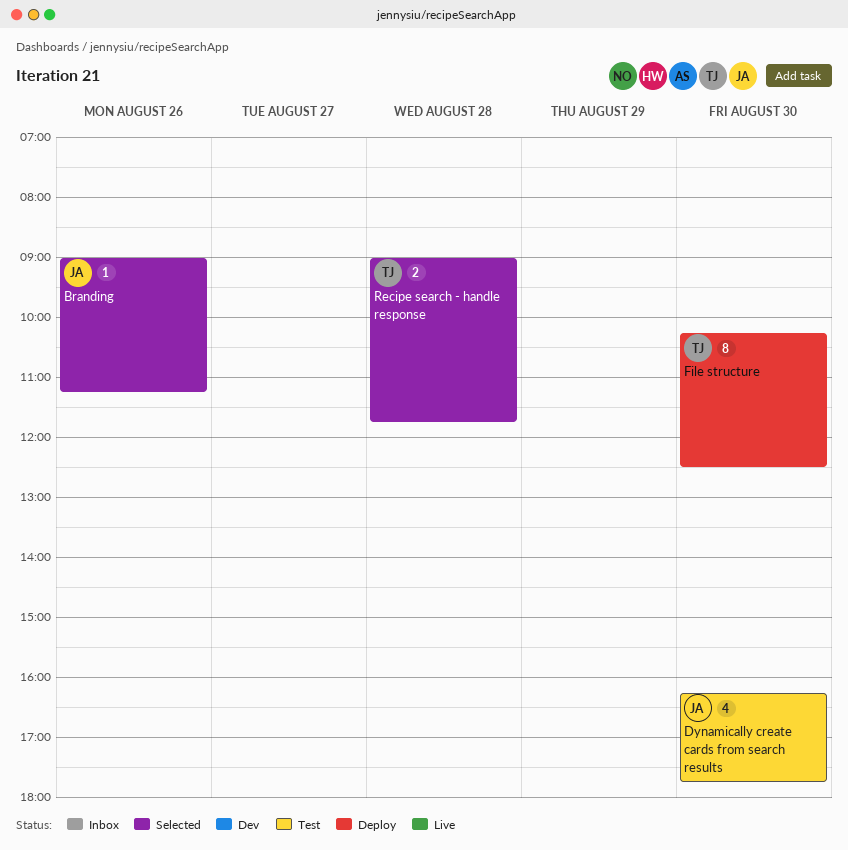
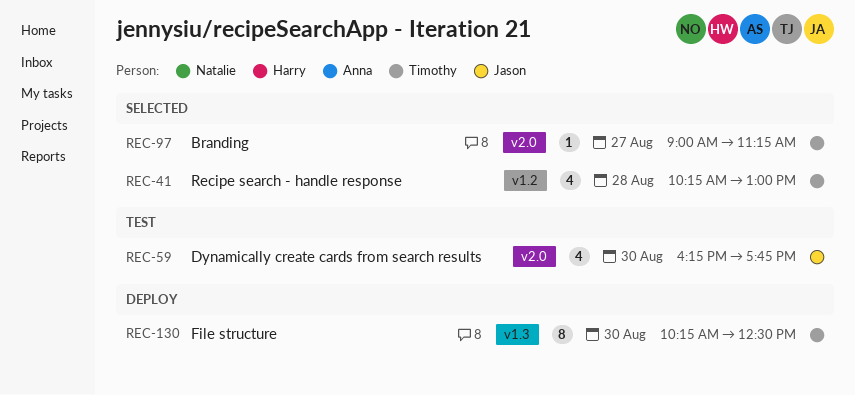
Branding, owner: Jason -> Timothy
Branding, day: Aug 26 -> Aug 27
Recipe search - handle response, estimate: 2 -> 4
Recipe search - handle response, begins: 09:00 -> 10:15
Recipe search - handle response, ends: 11:45 -> 13:00

